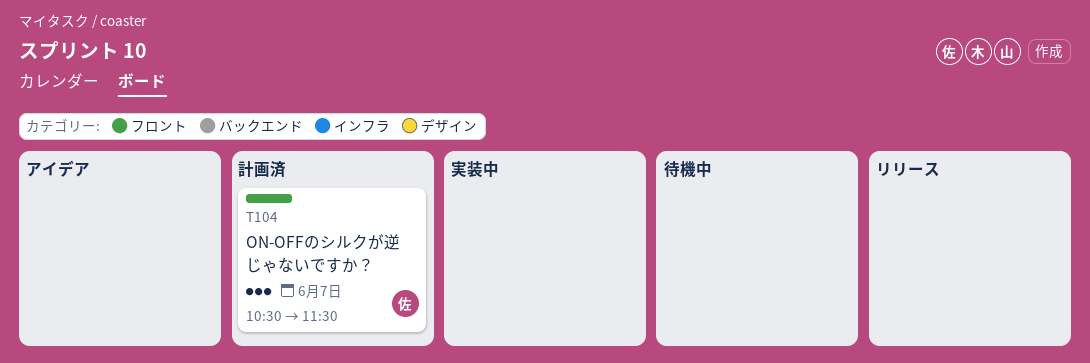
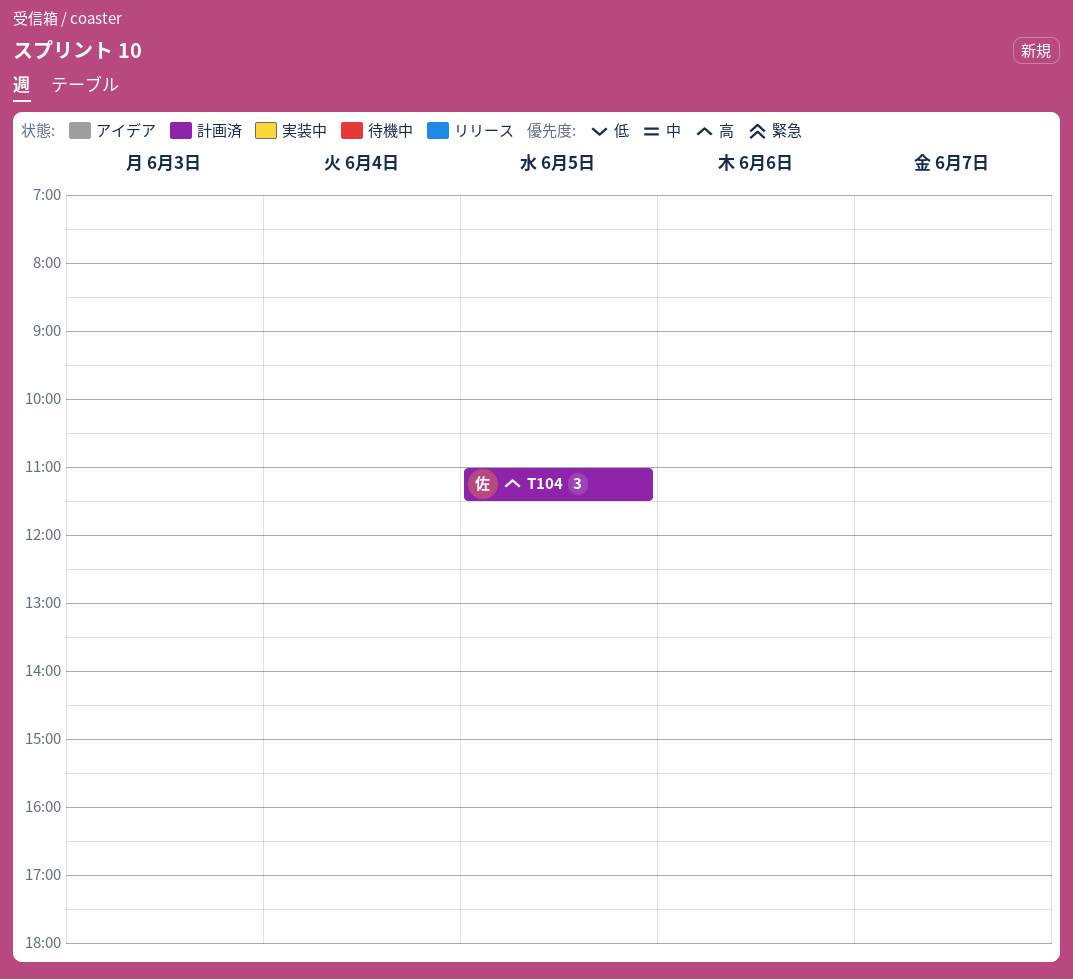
T104, day: Jun 7 -> Jun 5
T104, begins: 10:30 -> 11:00

